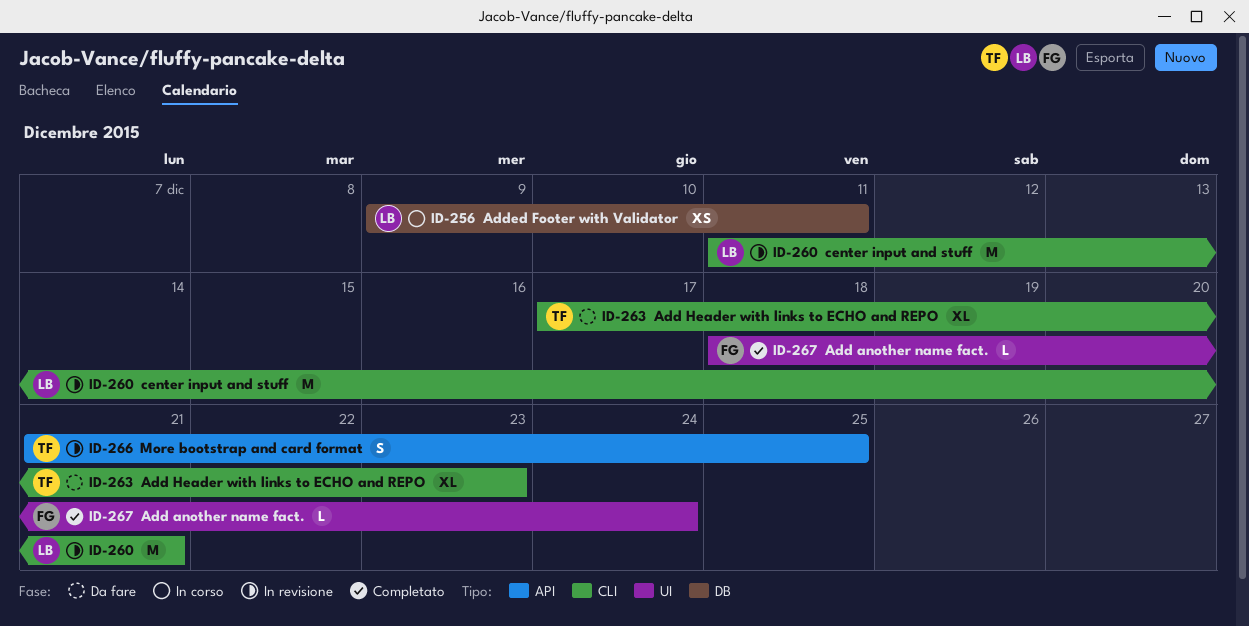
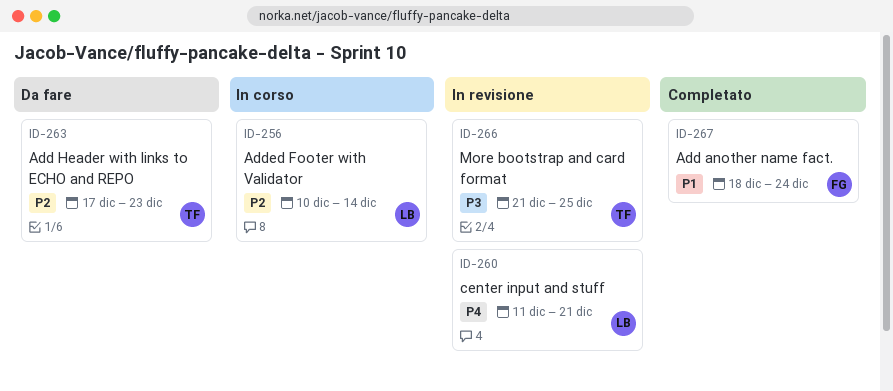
ID-256, start: Dec 9 -> Dec 10
ID-256, due: Dec 11 -> Dec 14

